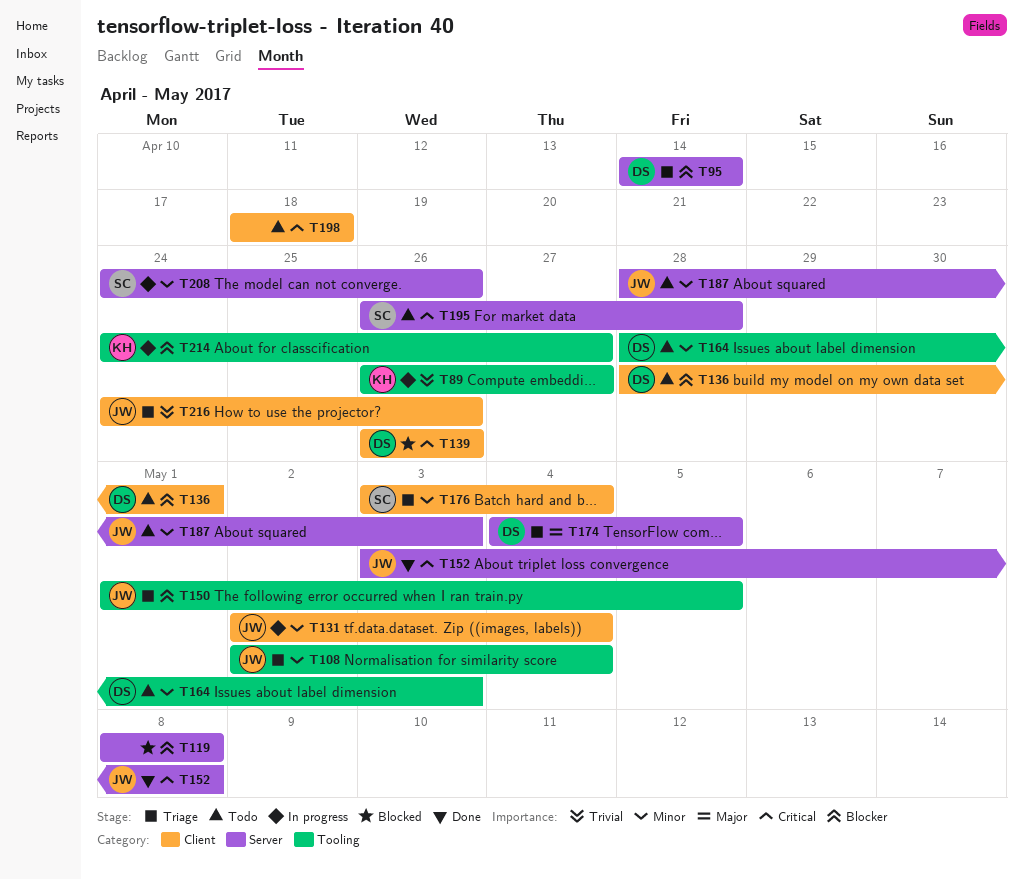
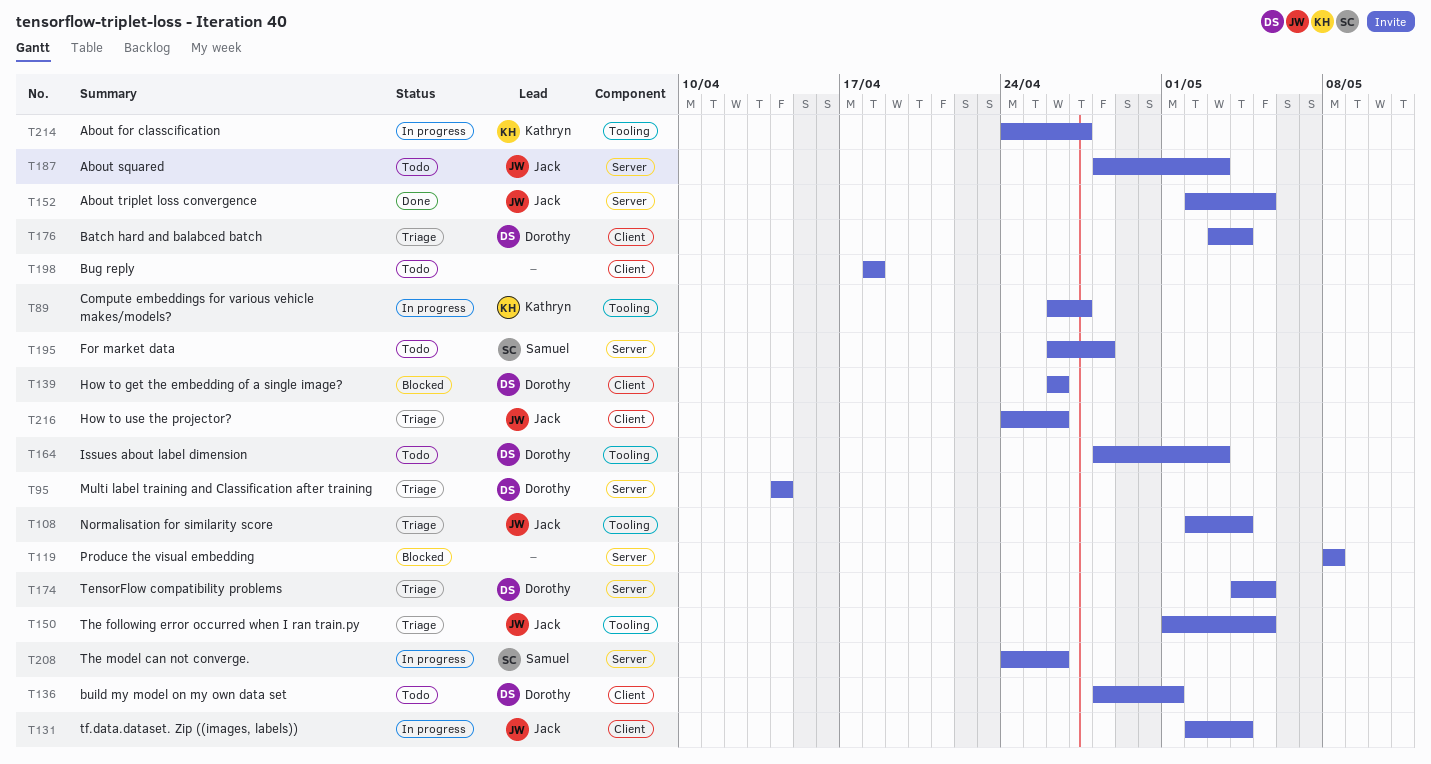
T152, start: May 3 -> May 2
T152, due: May 8 -> May 5
T176, owner: Samuel -> Dorothy

